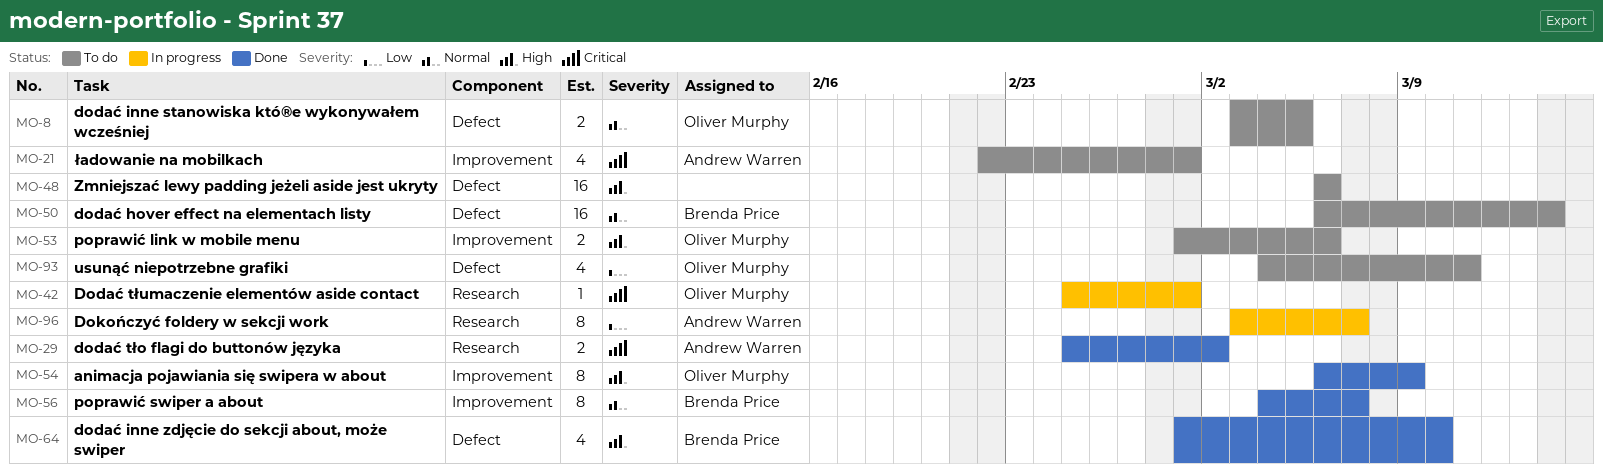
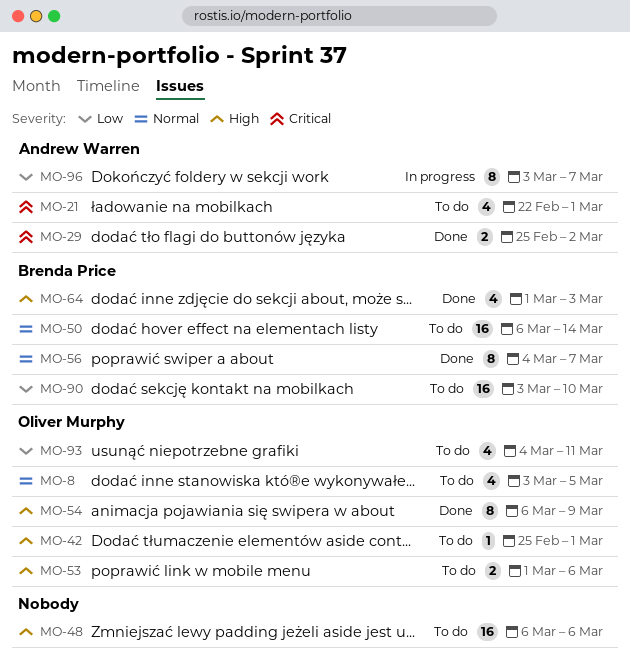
MO-8, estimate: 2 -> 4
MO-42, status: In progress -> To do
MO-42, priority: Critical -> High
MO-64, due: Mar 10 -> Mar 3
MO-90: none -> present

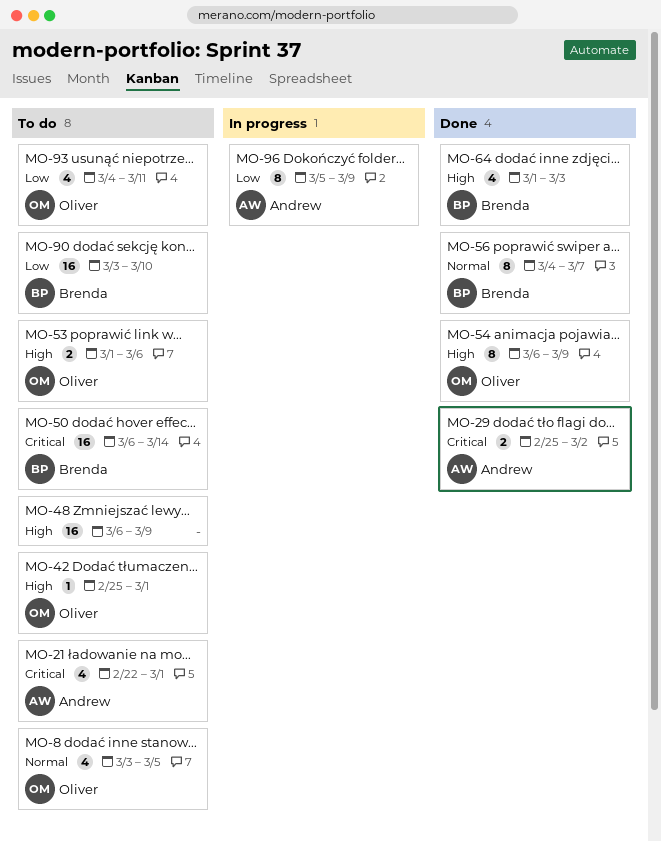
MO-48, due: Mar 6 -> Mar 9
MO-50, priority: Normal -> Critical
MO-96, start: Mar 3 -> Mar 5
MO-96, due: Mar 7 -> Mar 9

